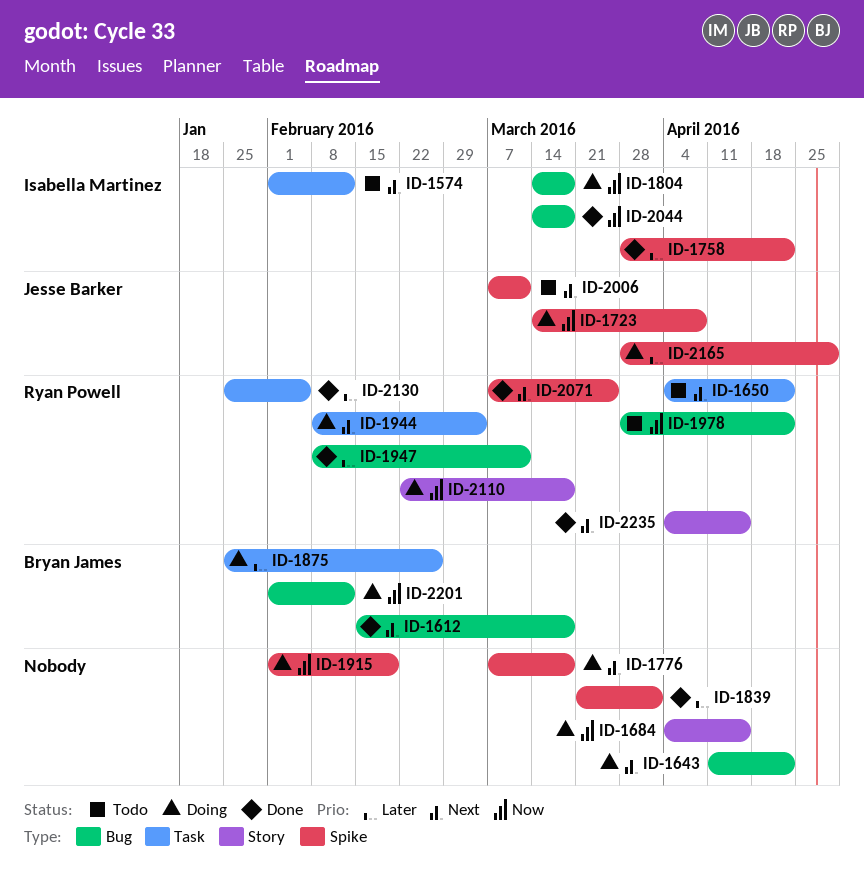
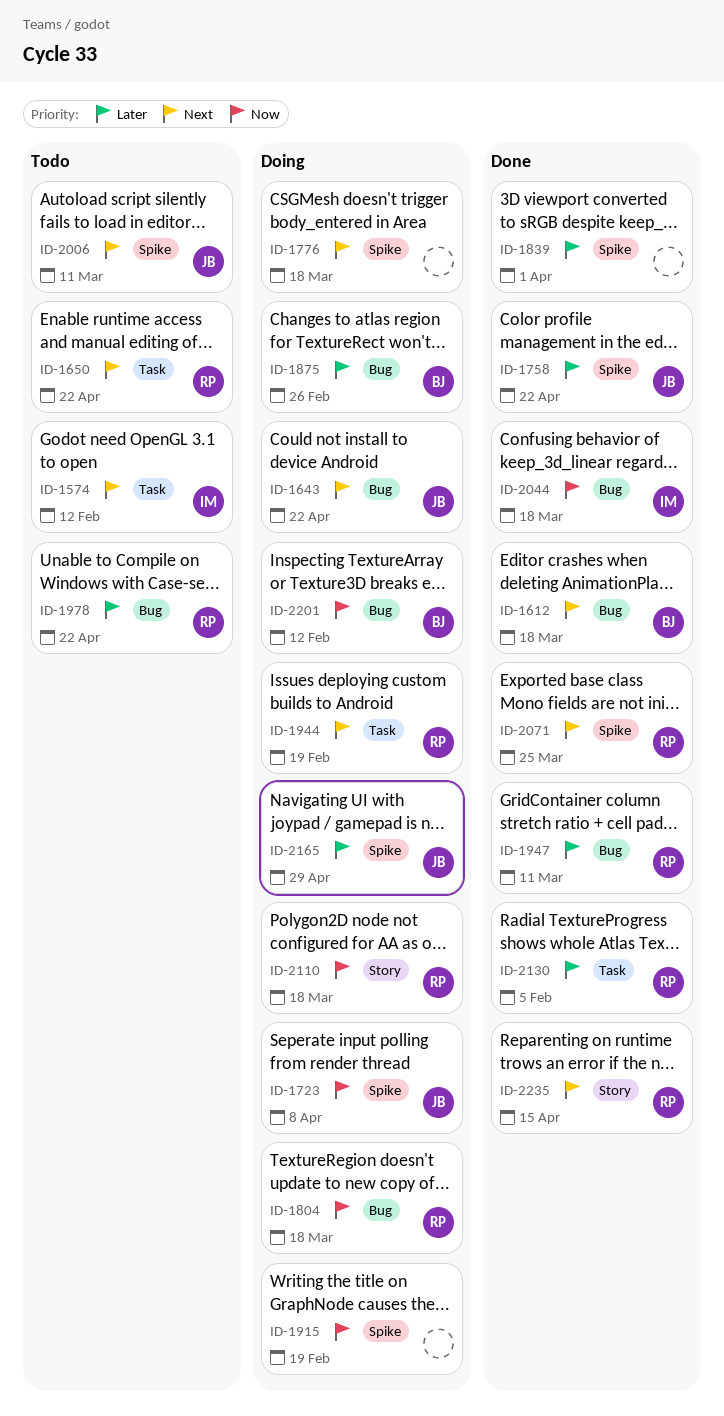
ID-1643, owner: none -> Jesse Barker
ID-1684: present -> none
ID-1758, owner: Isabella Martinez -> Jesse Barker
ID-1804, owner: Isabella Martinez -> Ryan Powell
ID-1875, label: Task -> Bug
ID-1944, due: Mar 4 -> Feb 19
ID-1978, priority: Now -> Later

